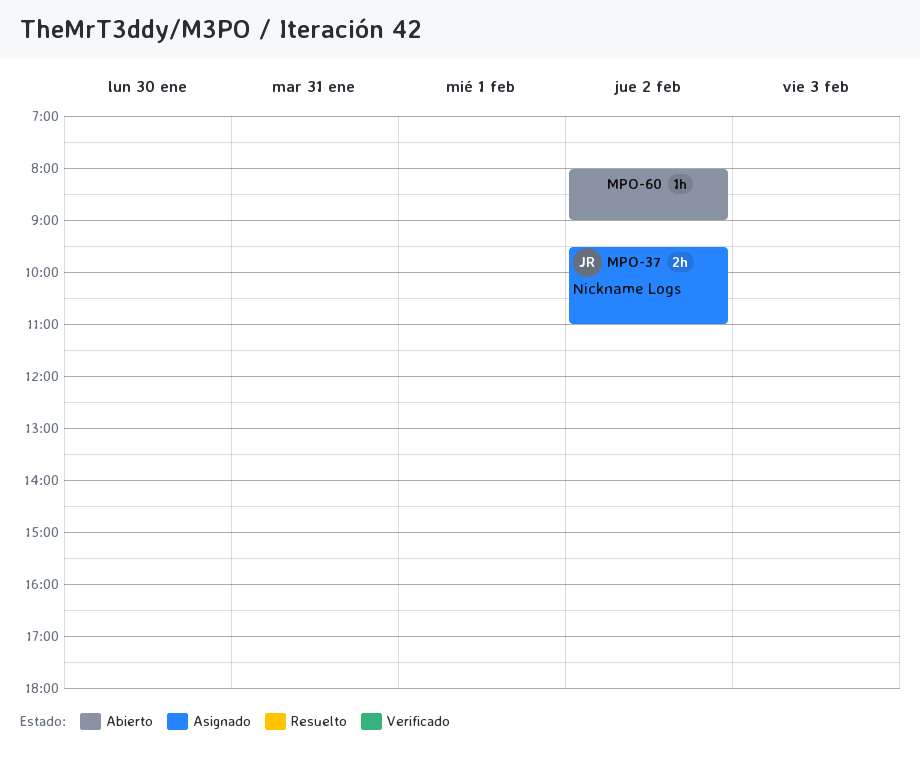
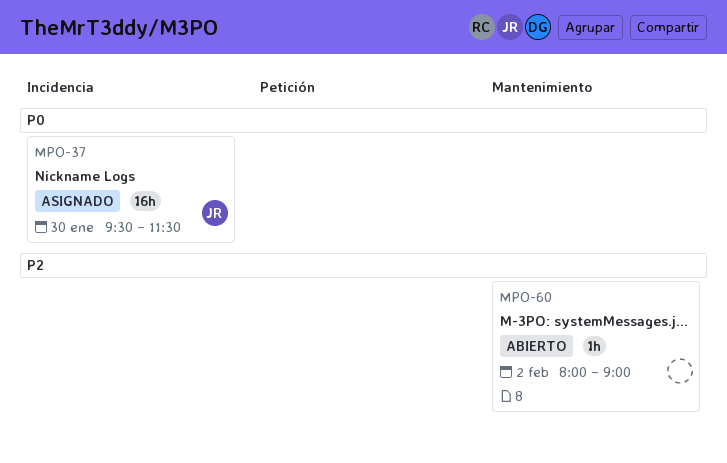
MPO-37, estimate: 2h -> 16h
MPO-37, day: Feb 2 -> Jan 30
MPO-37, ends: 11:00 -> 11:30

